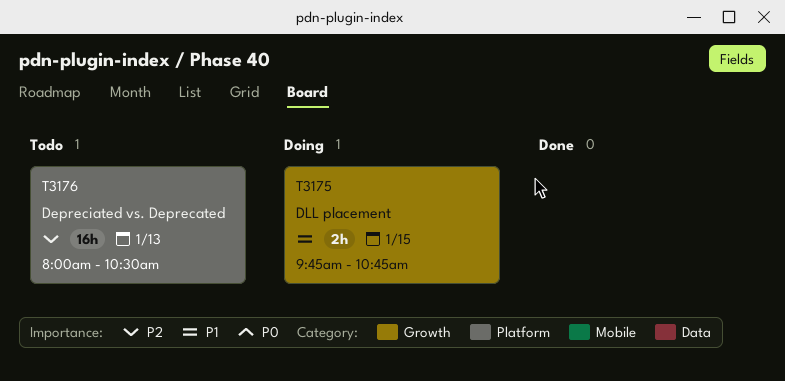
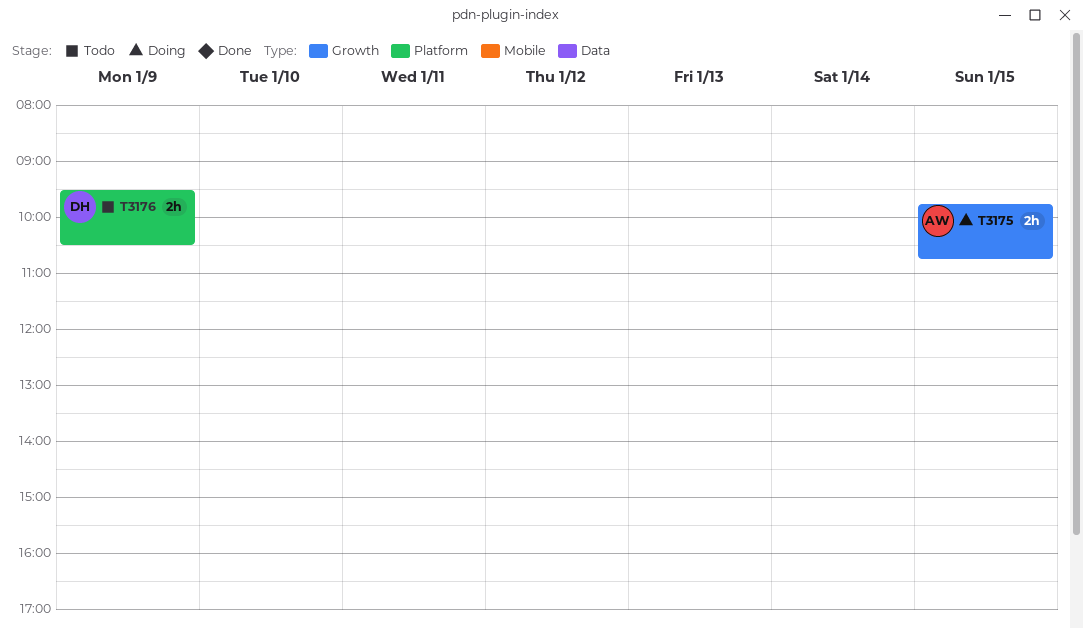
T3176, estimate: 16h -> 2h
T3176, day: Jan 13 -> Jan 9
T3176, begins: 08:00 -> 09:30

